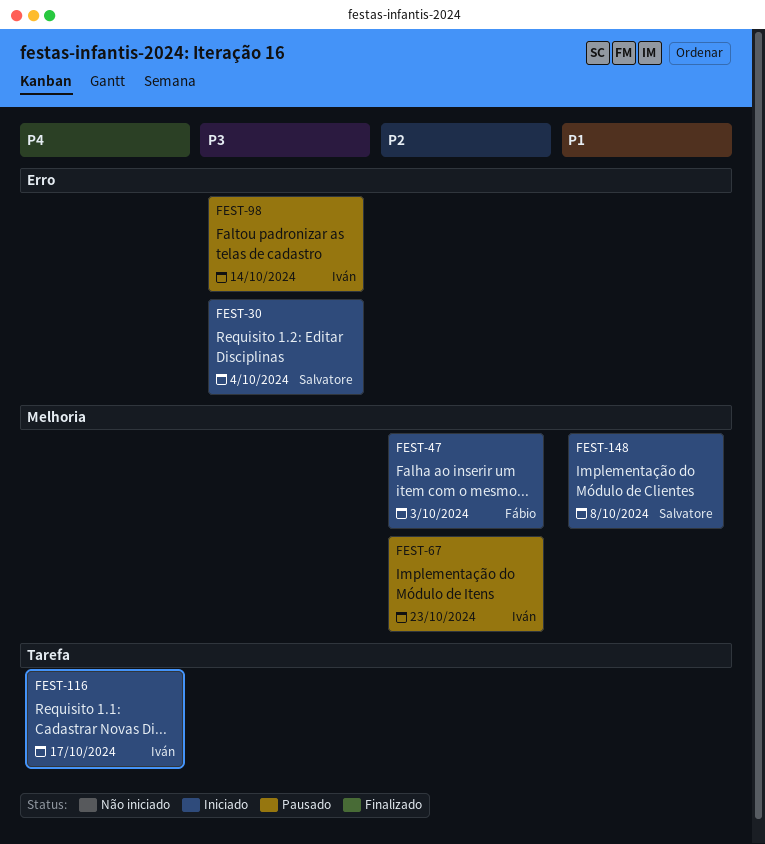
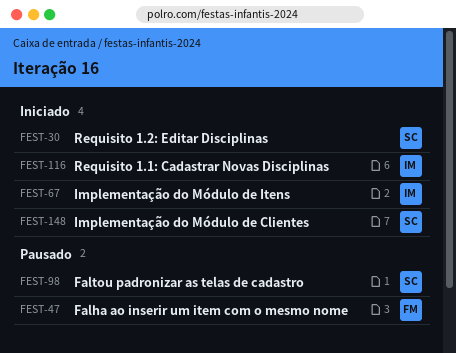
FEST-47, status: Iniciado -> Pausado
FEST-67, status: Pausado -> Iniciado
FEST-98, owner: Iván -> Salvatore

